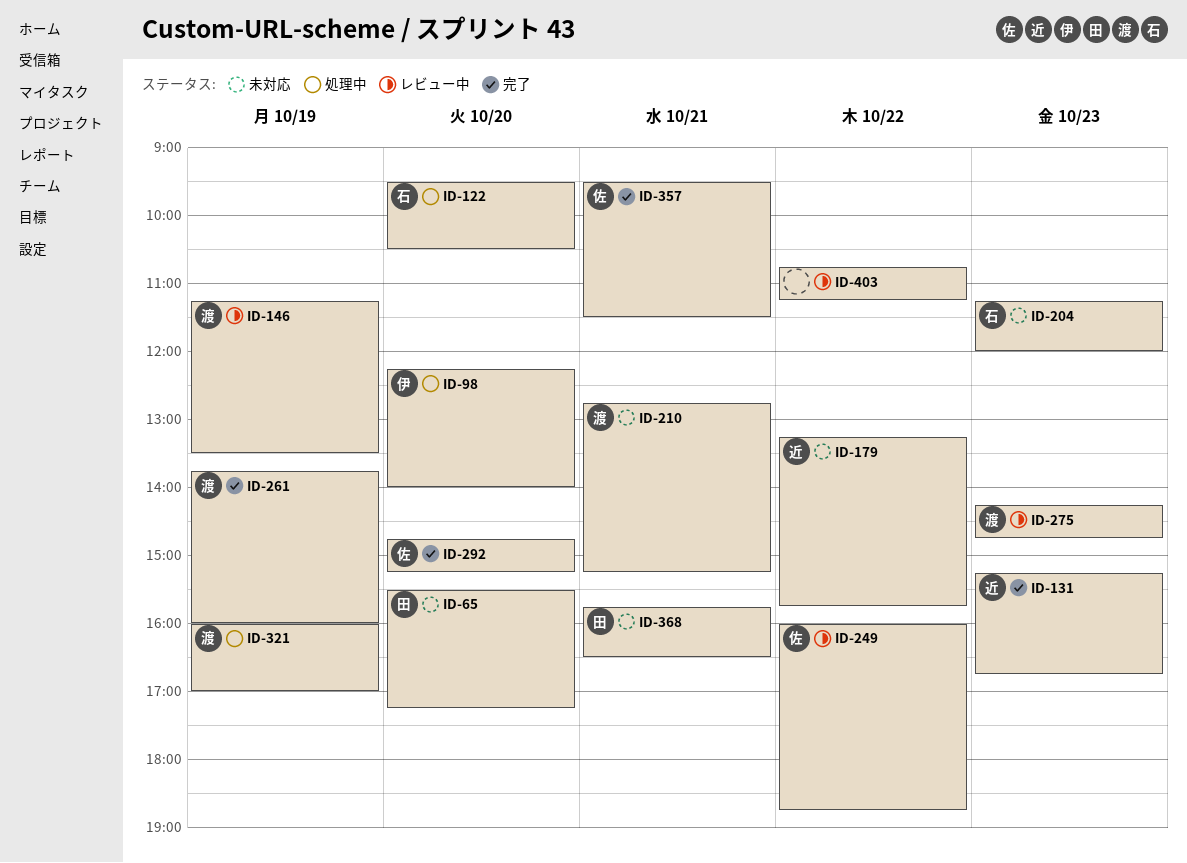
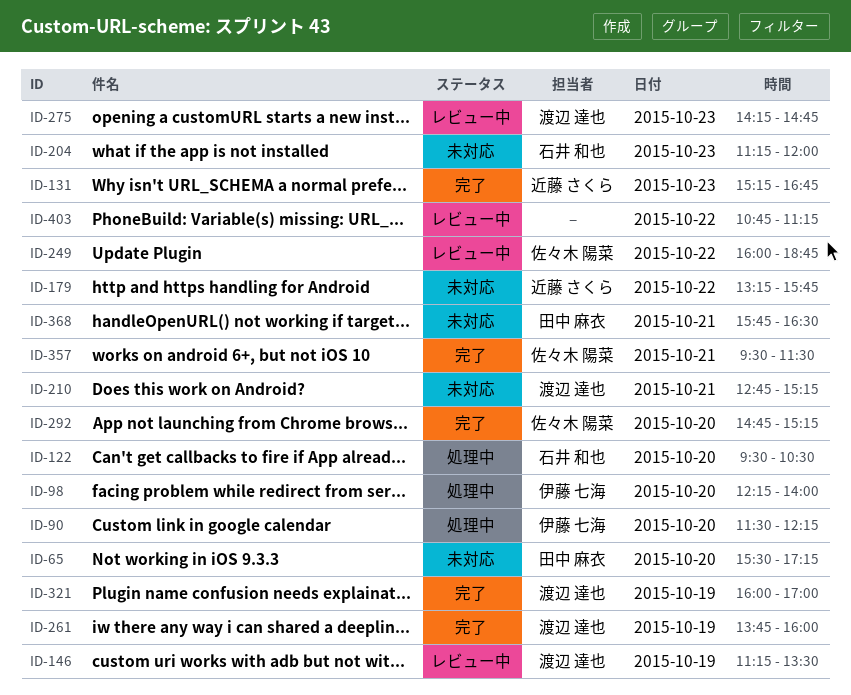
ID-90: none -> present
ID-321, status: 処理中 -> 完了

